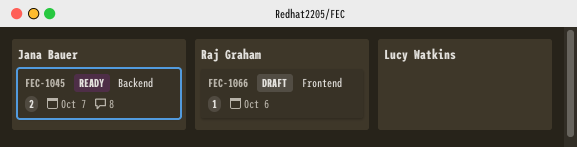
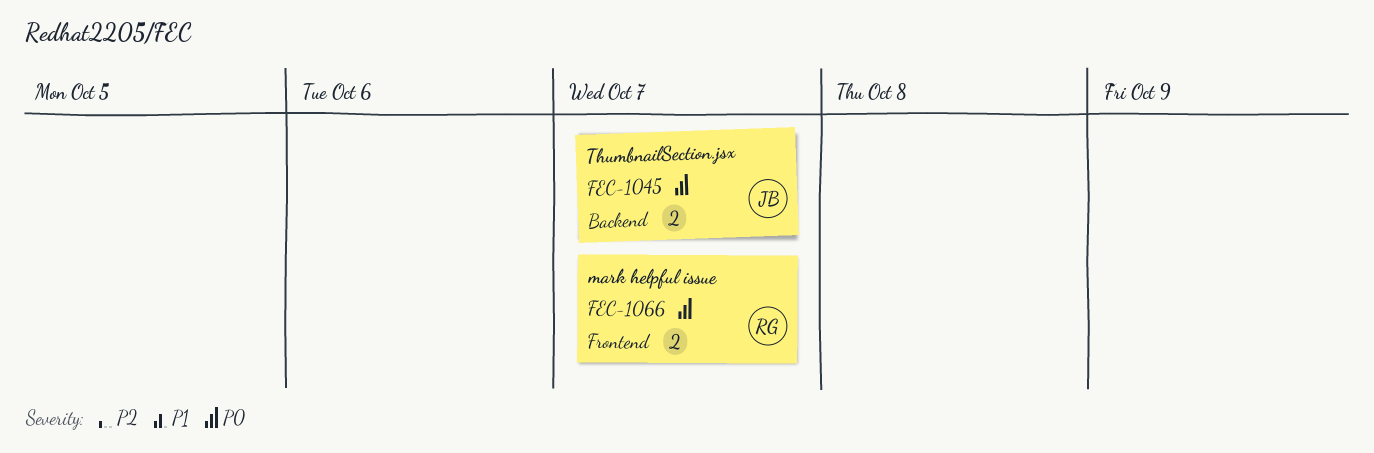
FEC-1066, estimate: 1 -> 2
FEC-1066, due: Oct 6 -> Oct 7

